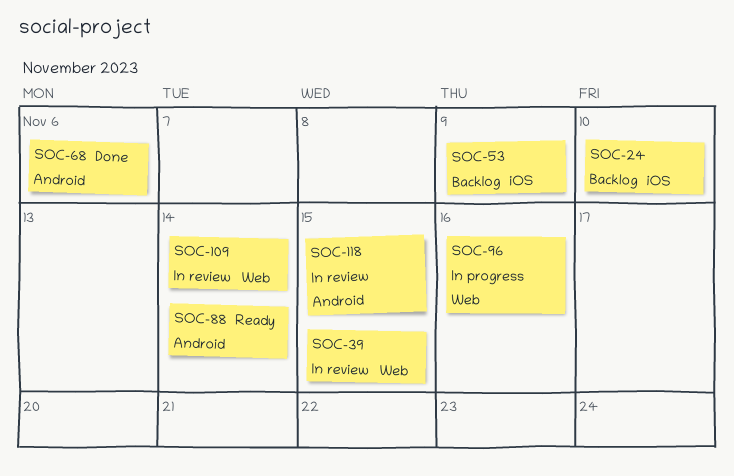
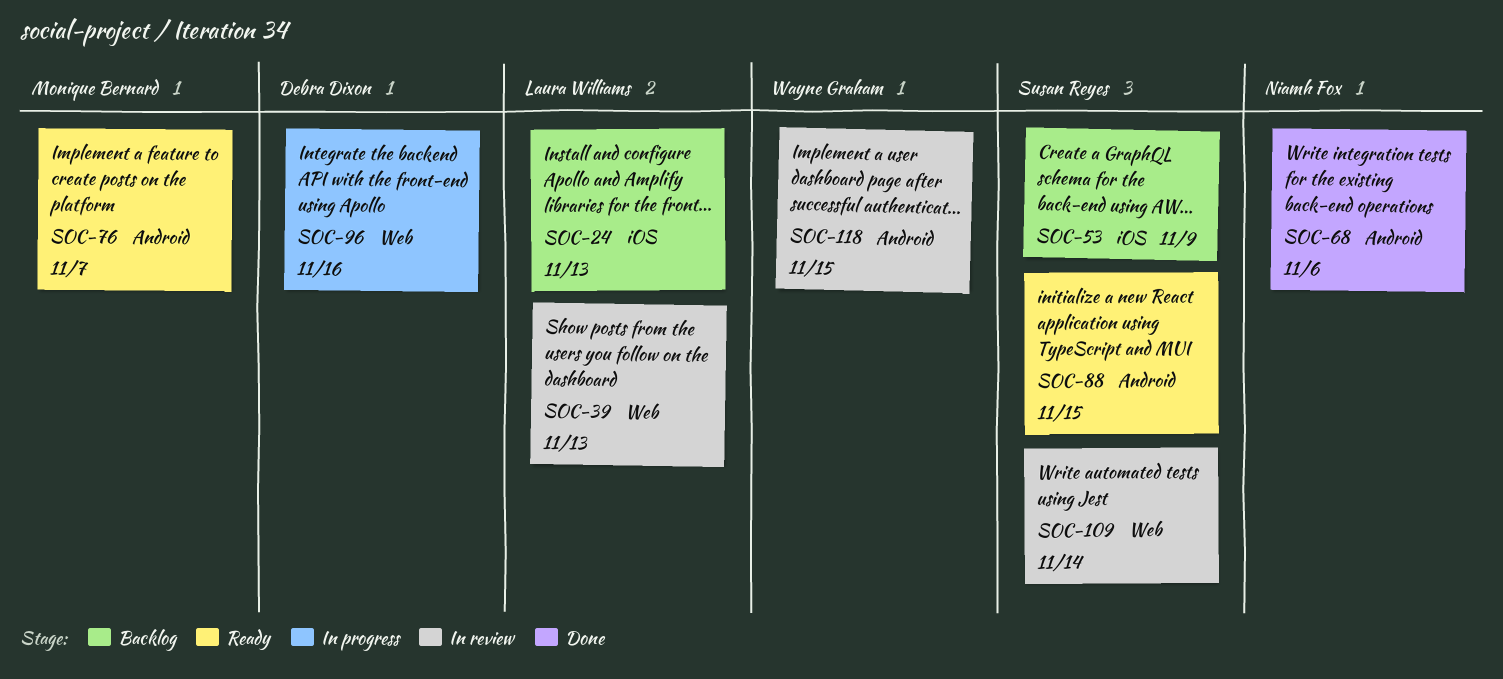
SOC-24, due: Nov 10 -> Nov 13
SOC-39, due: Nov 15 -> Nov 13
SOC-76: none -> present
SOC-88, due: Nov 14 -> Nov 15

